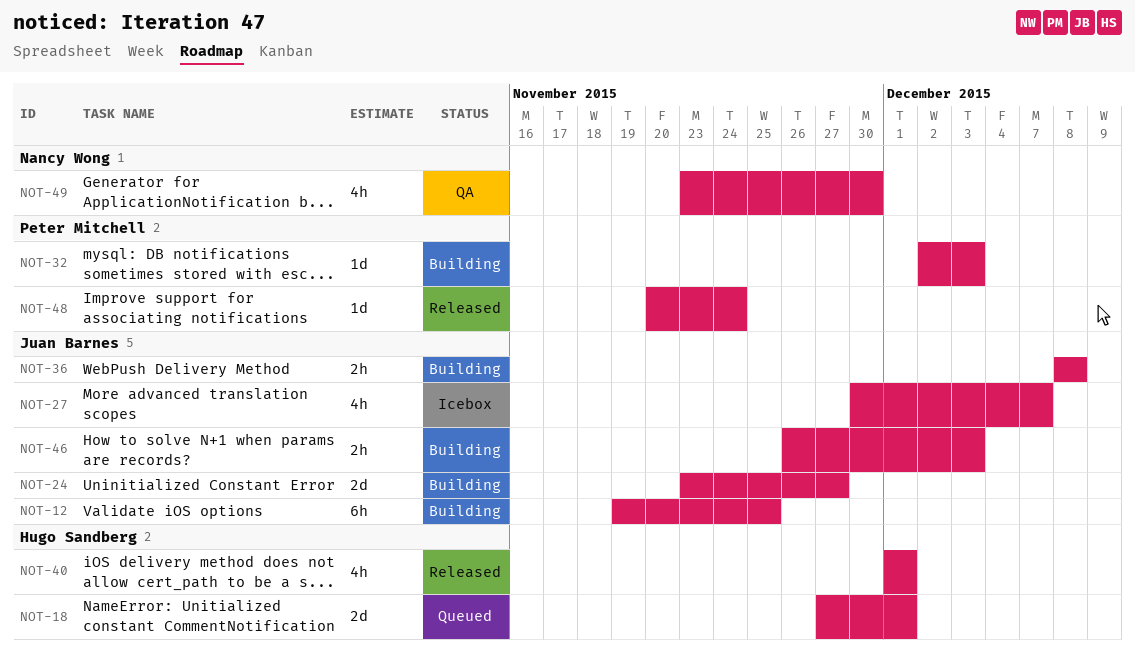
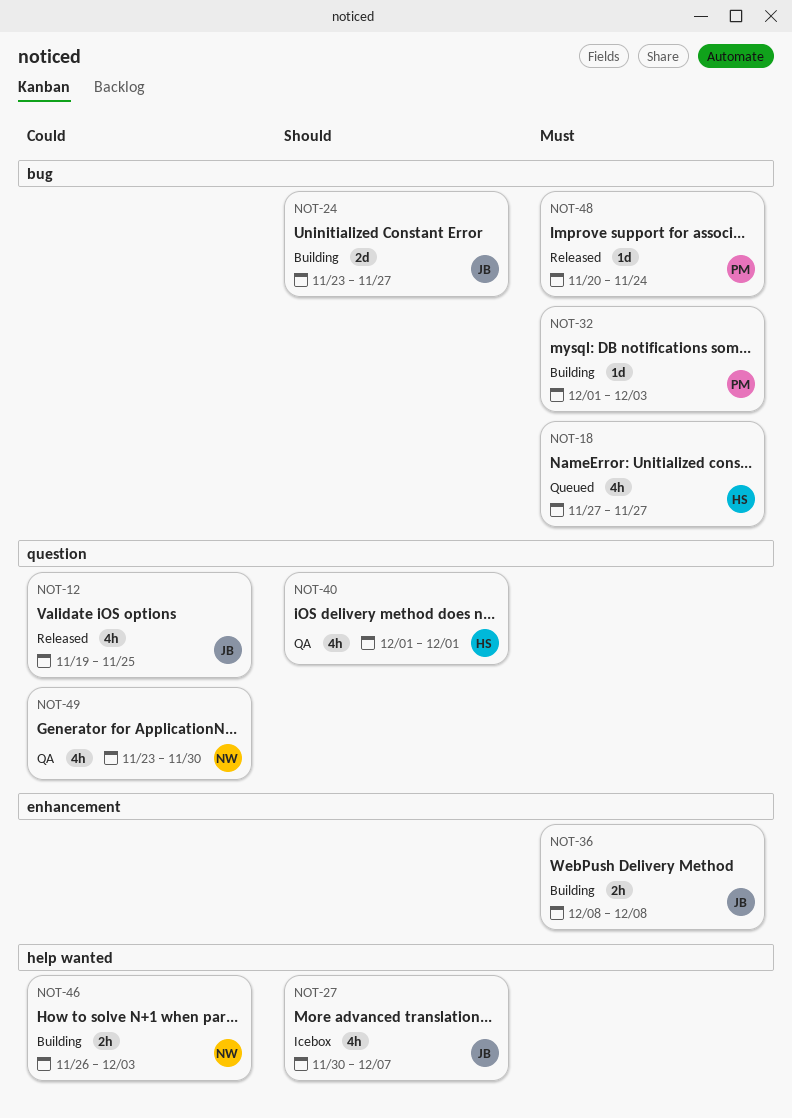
NOT-12, status: Building -> Released
NOT-12, estimate: 6h -> 4h
NOT-18, estimate: 2d -> 4h
NOT-18, due: Dec 1 -> Nov 27
NOT-32, start: Dec 2 -> Dec 1
NOT-40, status: Released -> QA
NOT-46, owner: Juan Barnes -> Nancy Wong

